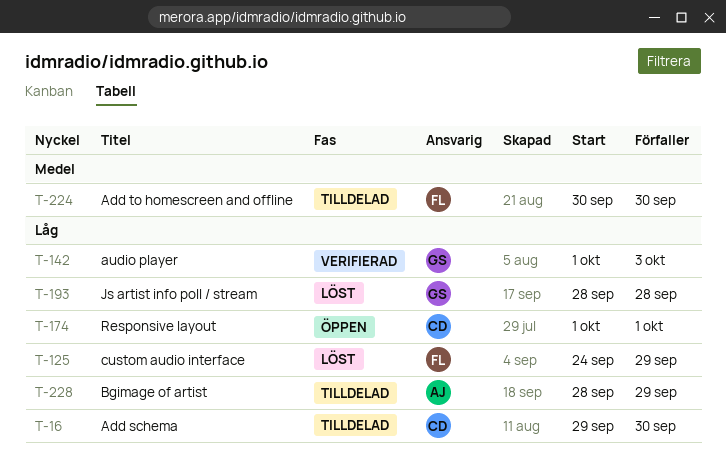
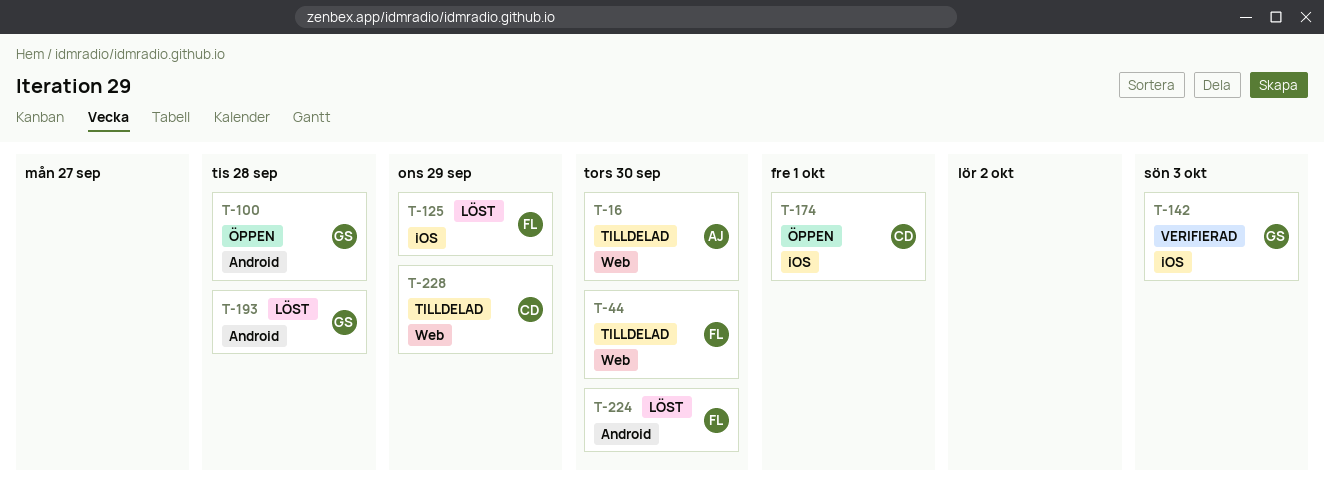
T-16, owner: CD -> AJ
T-44: none -> present
T-100: none -> present
T-224, status: Tilldelad -> Löst
T-228, owner: AJ -> CD

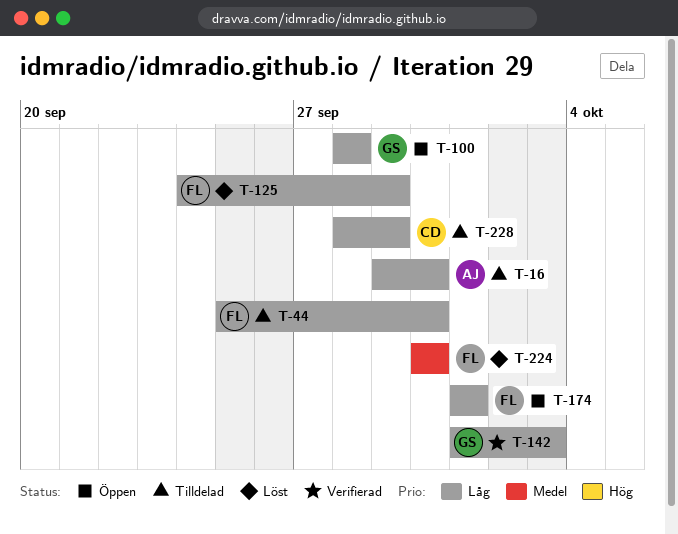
T-174, owner: CD -> FL
T-193: present -> none

